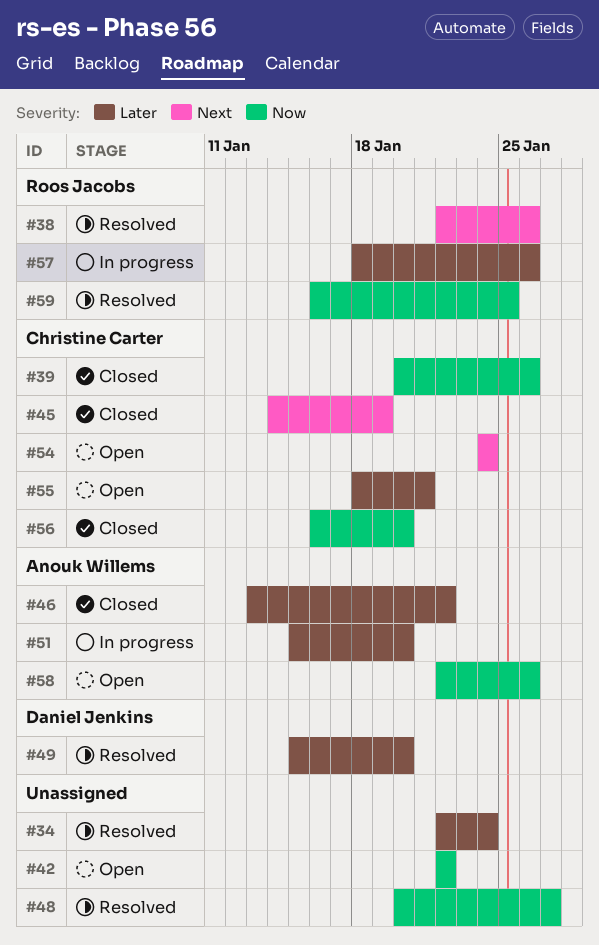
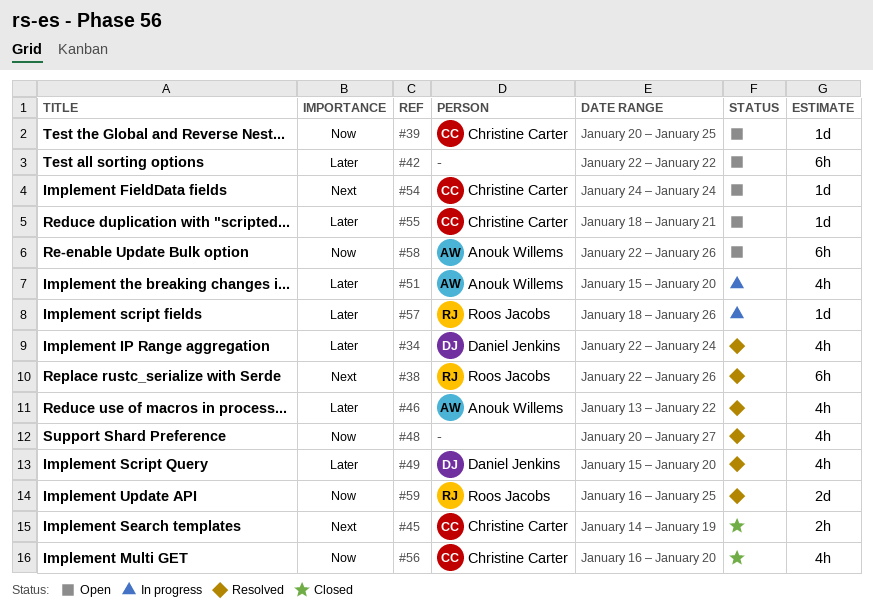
#34, owner: none -> Daniel Jenkins
#39, status: Closed -> Open
#39, due: Jan 26 -> Jan 25
#42, priority: Now -> Later
#46, status: Closed -> Resolved

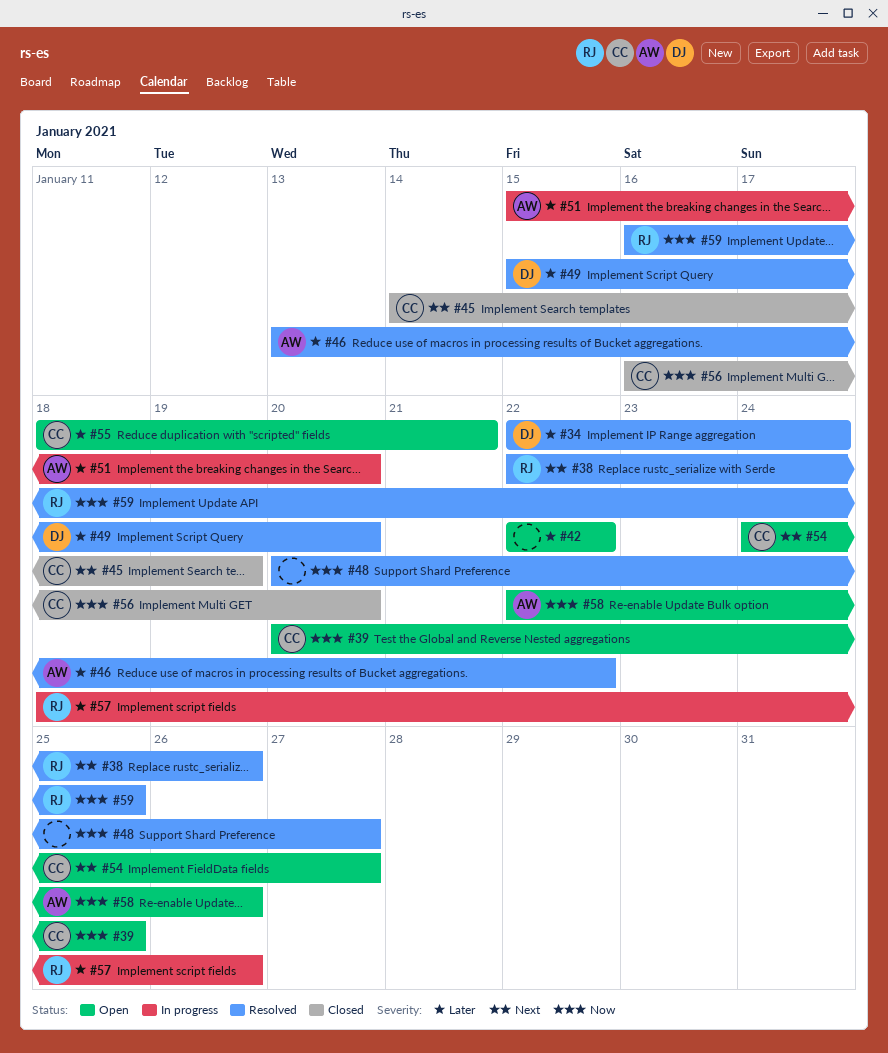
#54, due: Jan 24 -> Jan 27

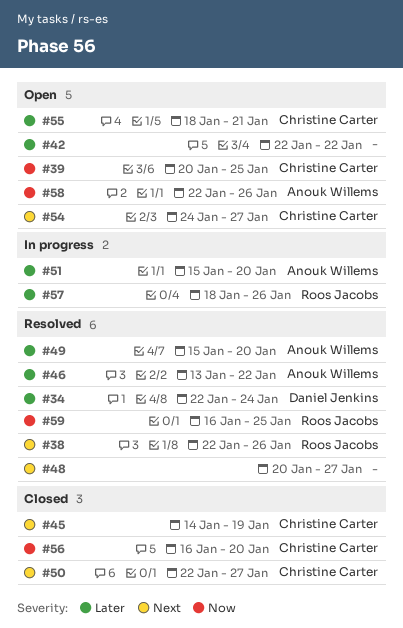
#48, priority: Now -> Next
#49, owner: Daniel Jenkins -> Anouk Willems
#50: none -> present

